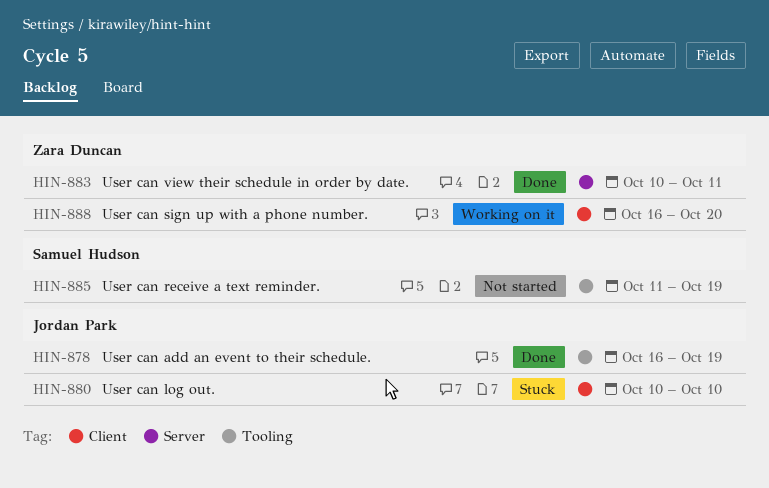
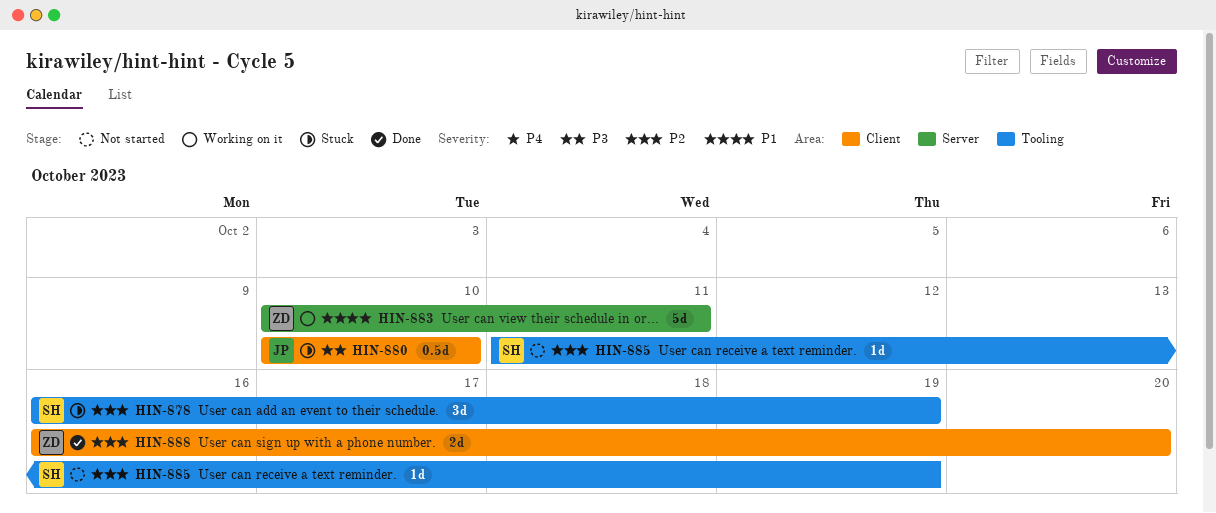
HIN-878, status: Done -> Stuck
HIN-878, owner: Jordan Park -> Samuel Hudson
HIN-883, status: Done -> Working on it
HIN-888, status: Working on it -> Done

